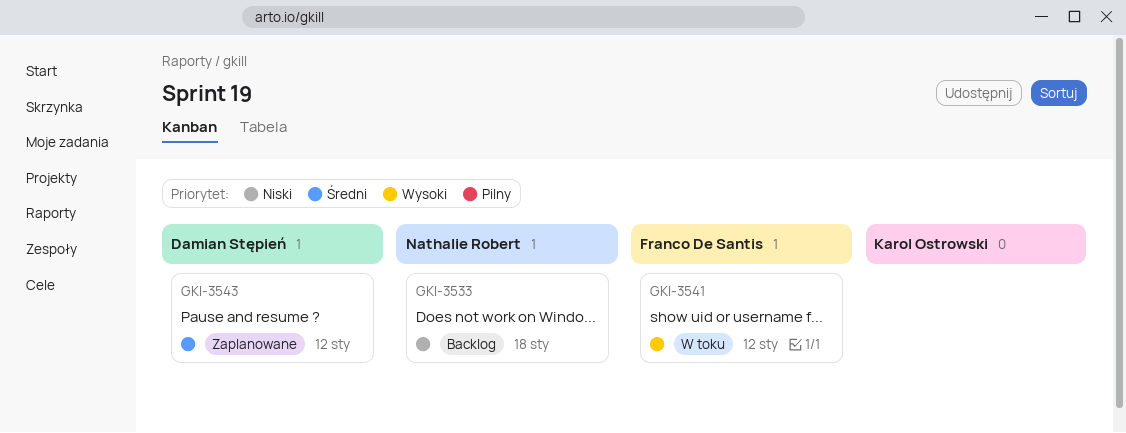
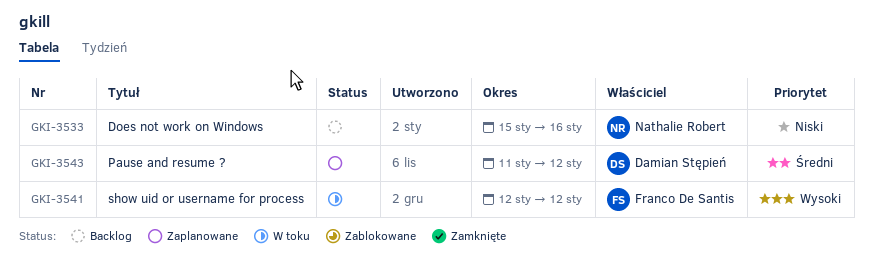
GKI-3533, due: Jan 18 -> Jan 16

